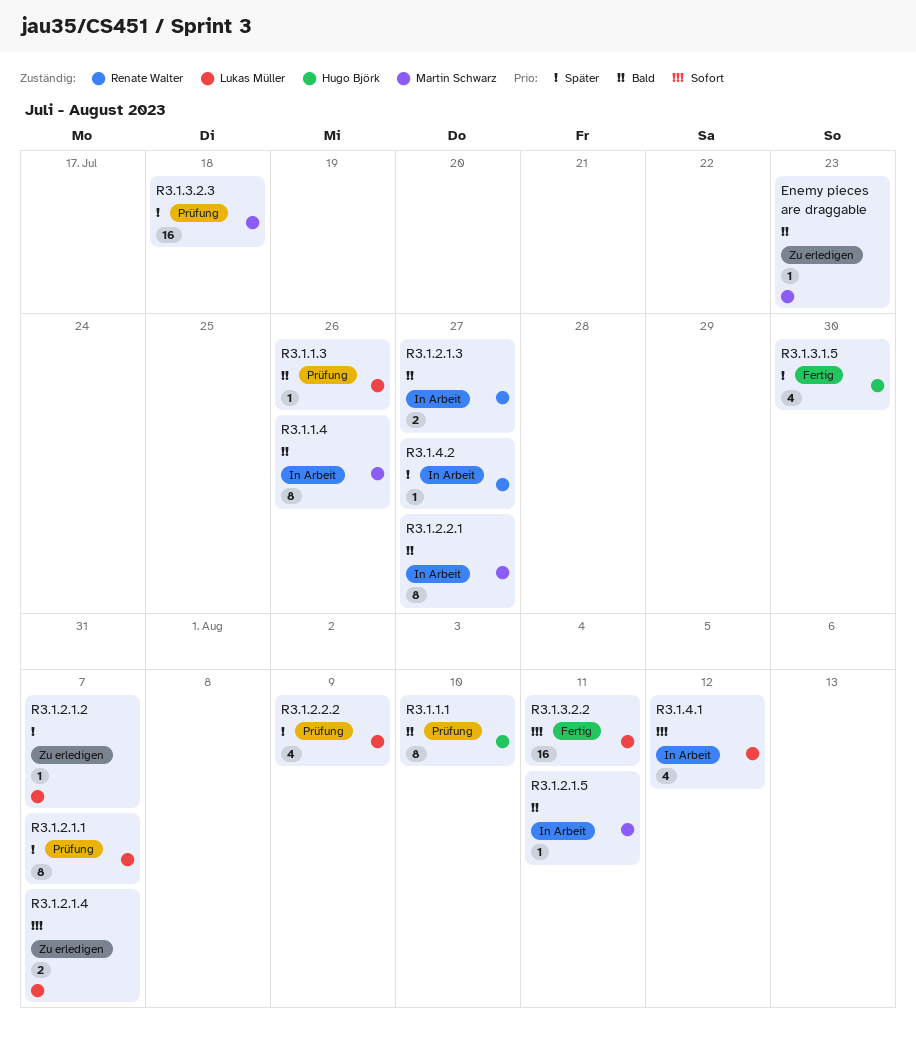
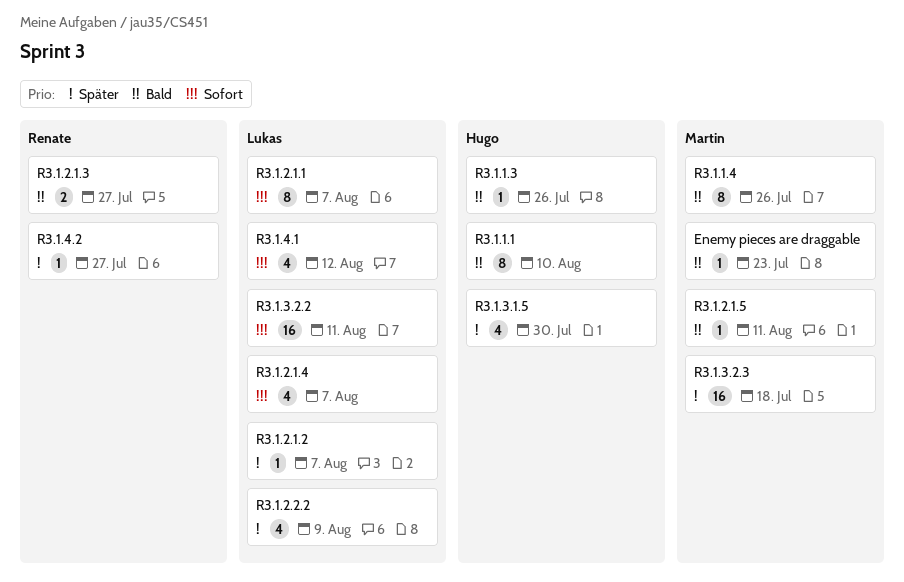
R3.1.1.3, owner: Lukas Müller -> Hugo Björk
R3.1.2.1.1, priority: Später -> Sofort
R3.1.2.1.4, estimate: 2 -> 4
R3.1.2.2.1: present -> none

